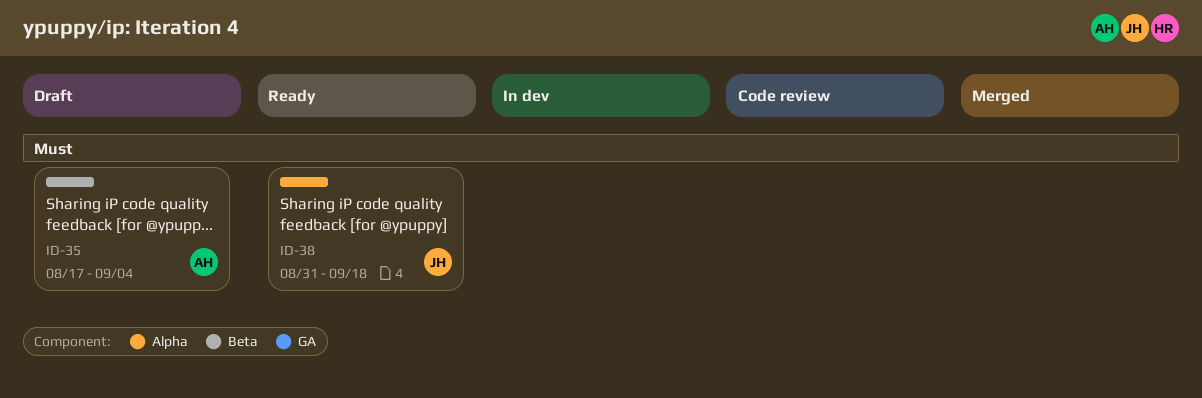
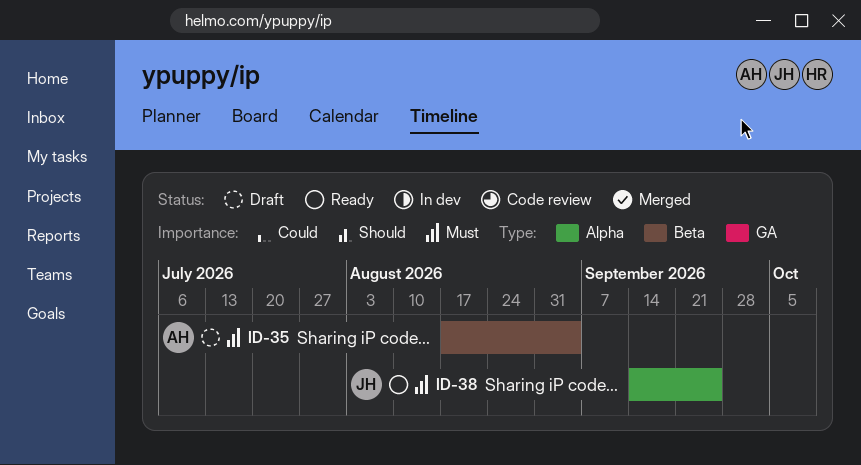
ID-38, start: Aug 31 -> Sep 14
ID-38, due: Sep 18 -> Sep 25

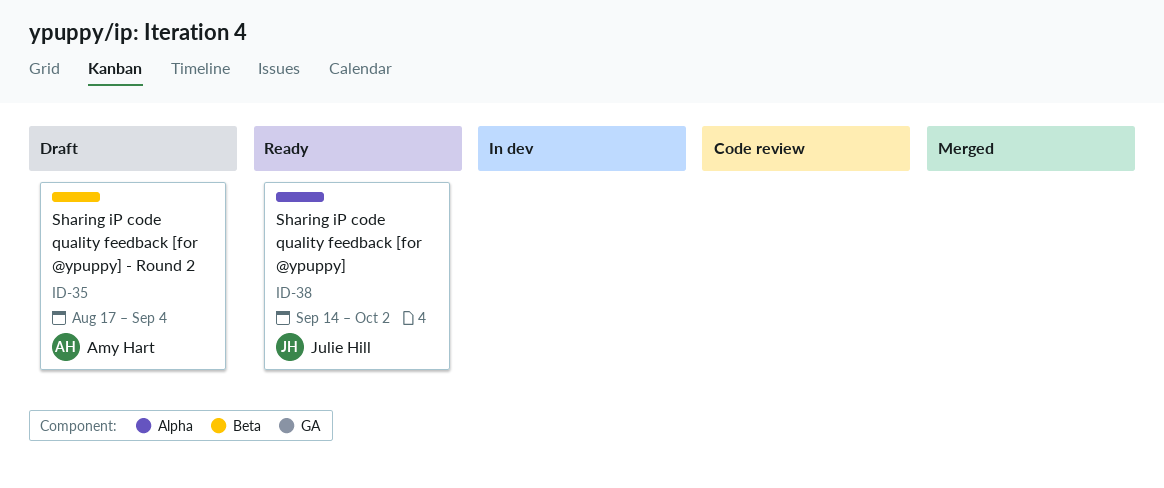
ID-38, due: Sep 25 -> Oct 2

